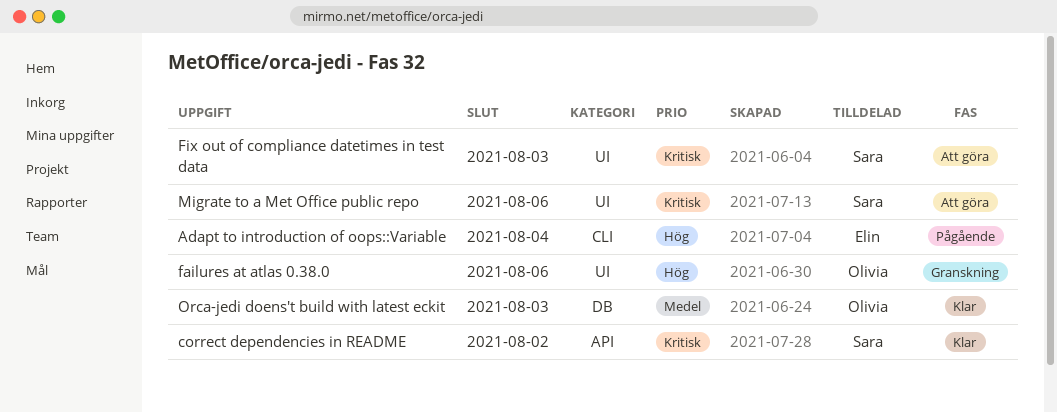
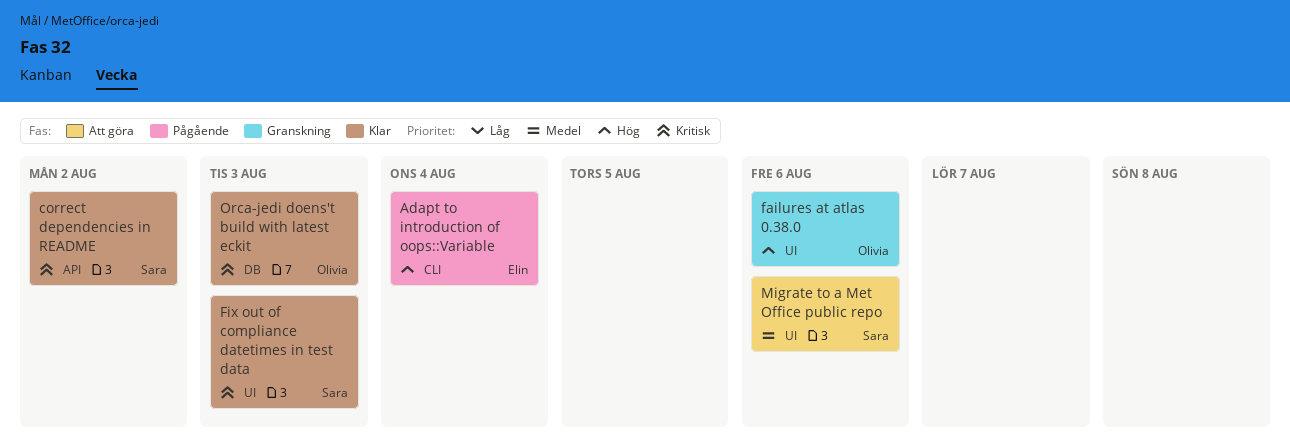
Fix out of compliance datetimes in test data, status: Att göra -> Klar
Migrate to a Met Office public repo, priority: Kritisk -> Medel
Orca-jedi doens't build with latest eckit, priority: Medel -> Kritisk

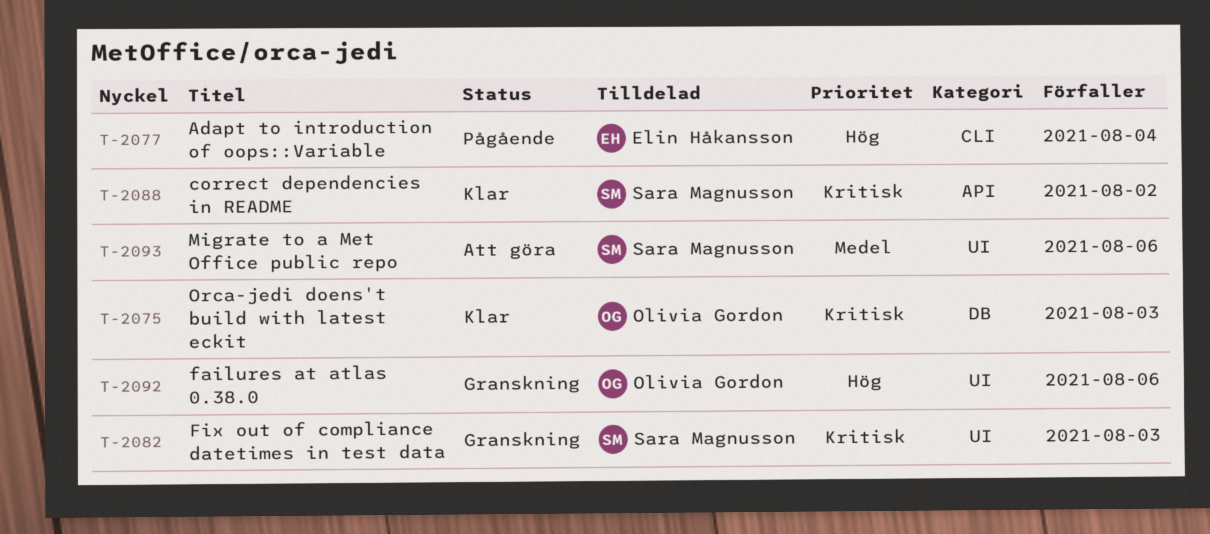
Fix out of compliance datetimes in test data, status: Klar -> Granskning

